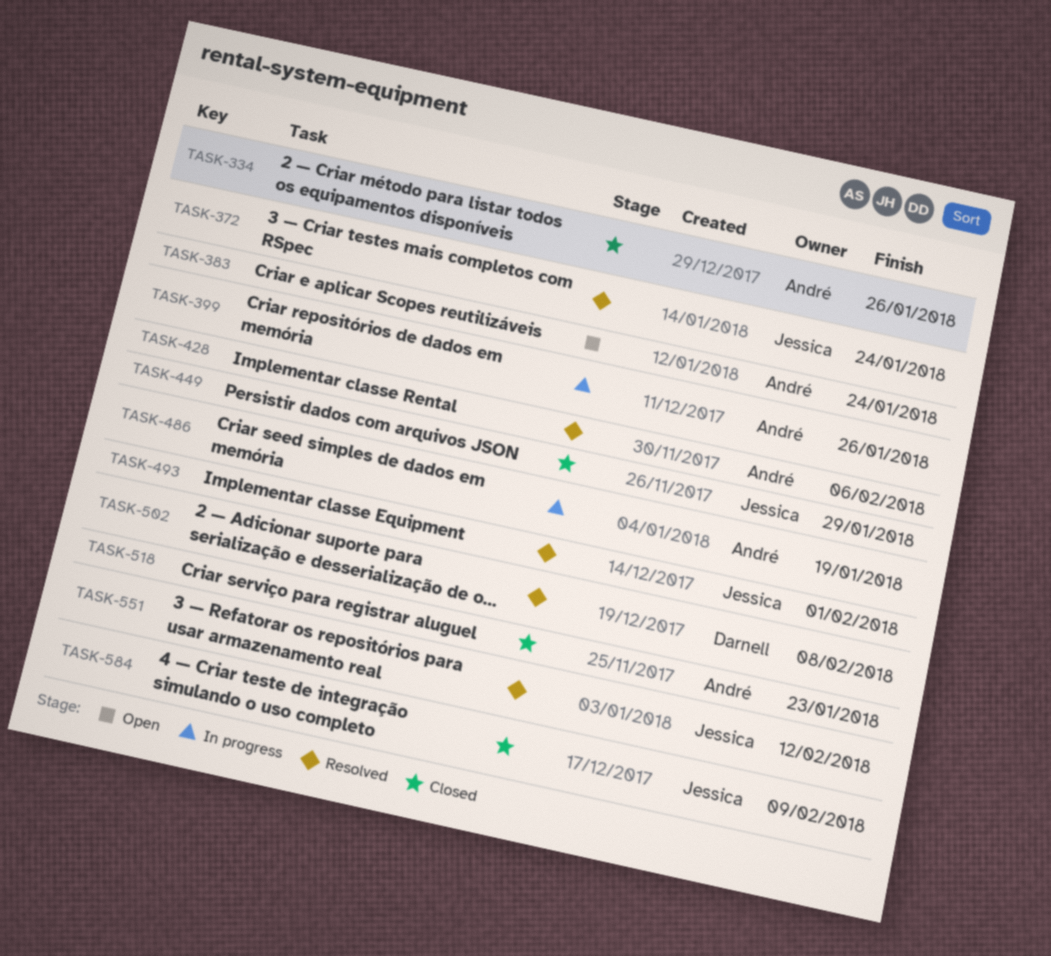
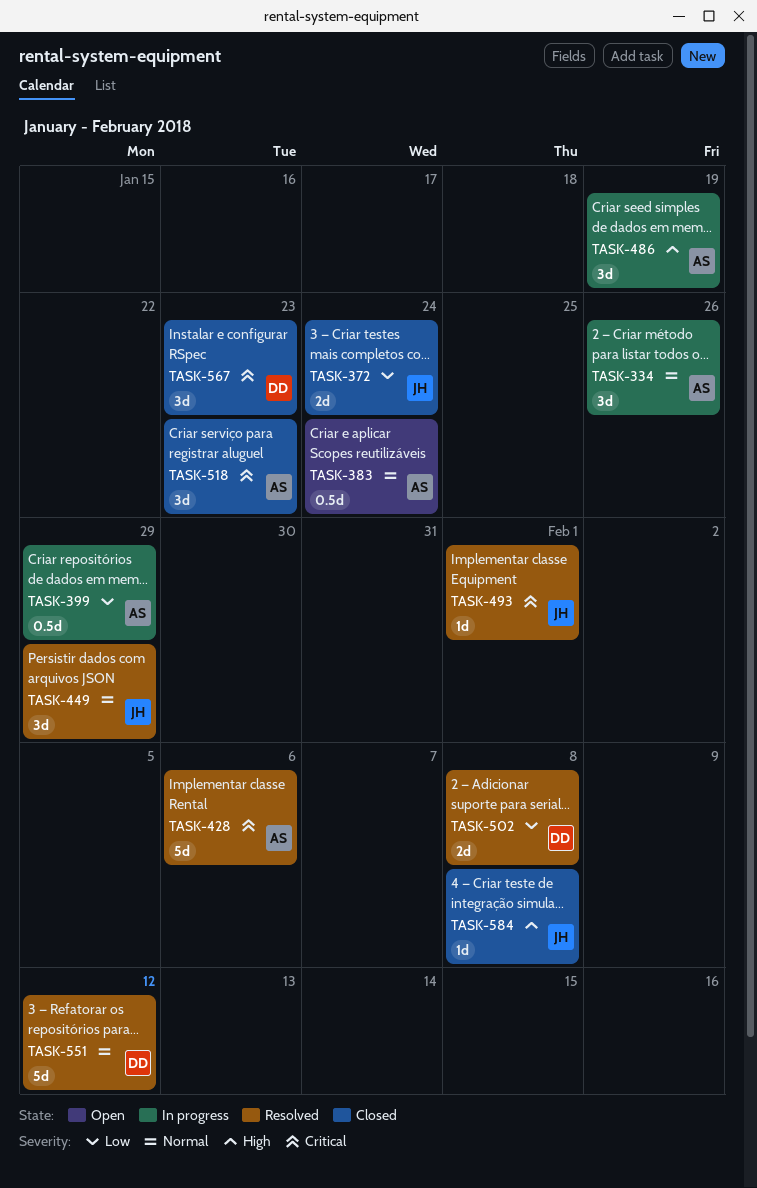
TASK-334, status: Closed -> In progress
TASK-372, status: Resolved -> Closed
TASK-399, due: Jan 26 -> Jan 29
TASK-449, status: Closed -> Resolved
TASK-551, owner: Jessica -> Darnell
TASK-567: none -> present
TASK-584, due: Feb 9 -> Feb 8

